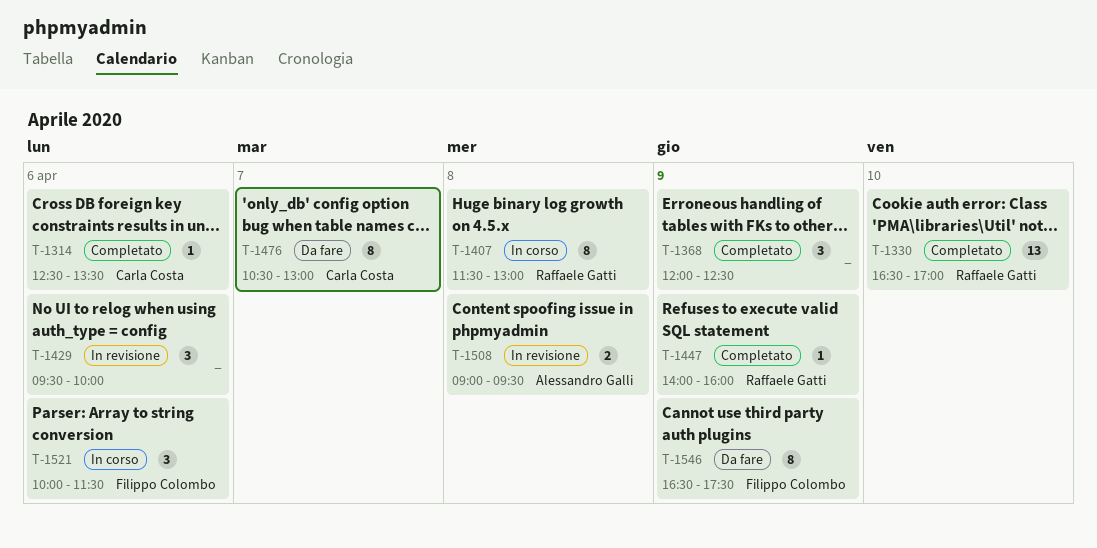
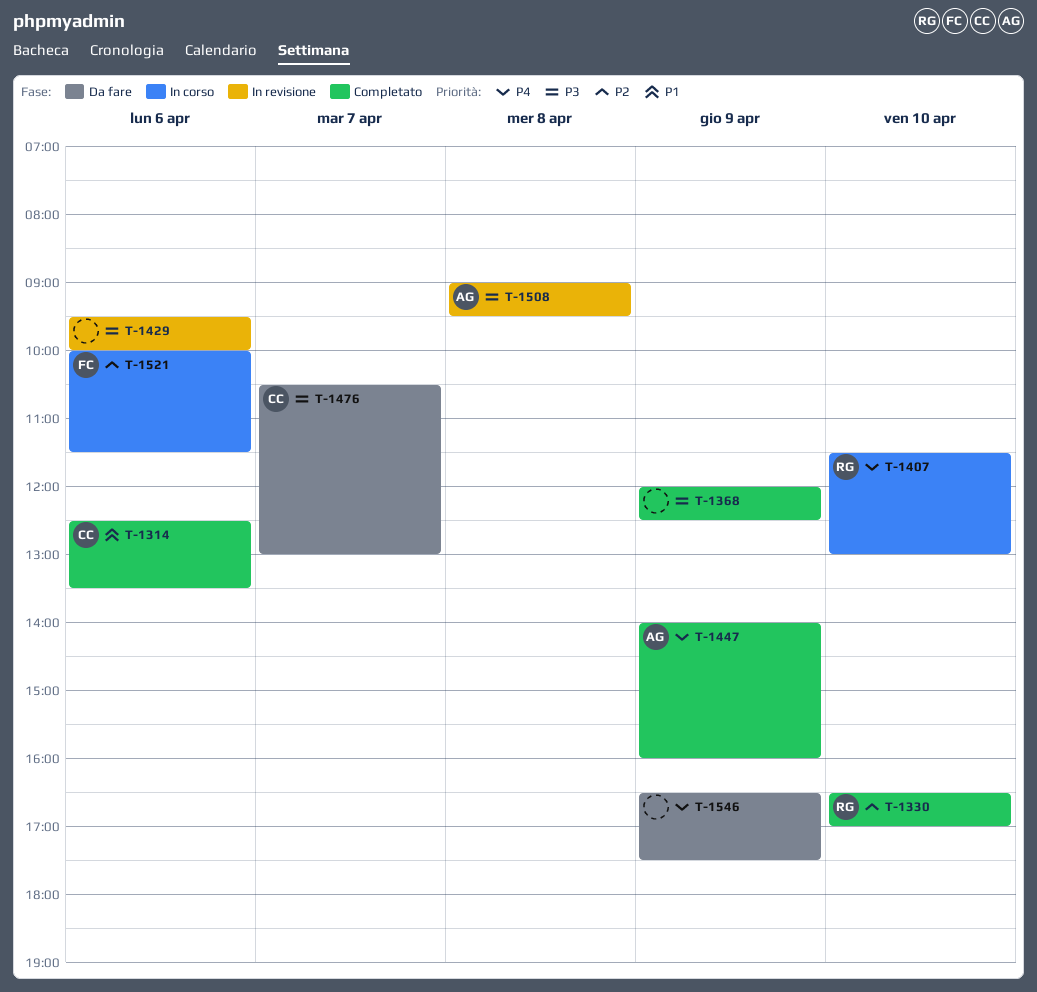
T-1407, day: Apr 8 -> Apr 10
T-1447, owner: Raffaele Gatti -> Alessandro Galli
T-1546, owner: Filippo Colombo -> none

